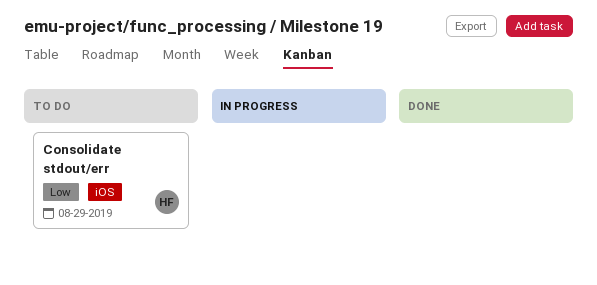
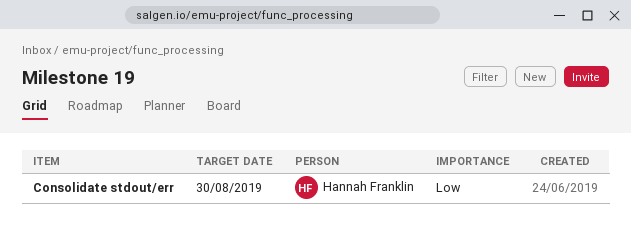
Consolidate stdout/err, due: Aug 29 -> Aug 30

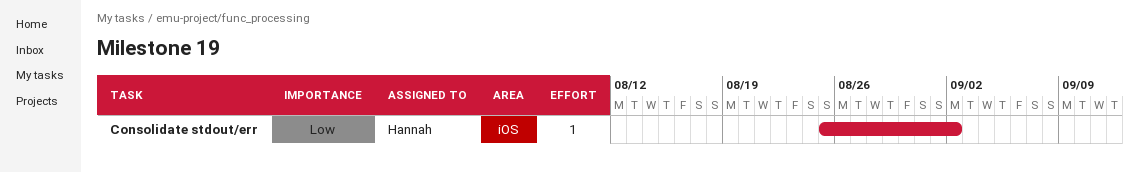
Consolidate stdout/err, due: Aug 30 -> Sep 2

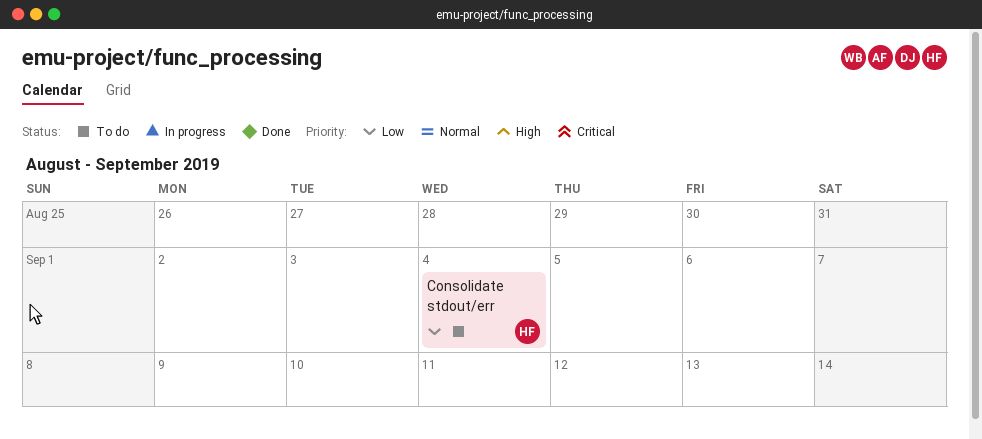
Consolidate stdout/err, due: Sep 2 -> Sep 4

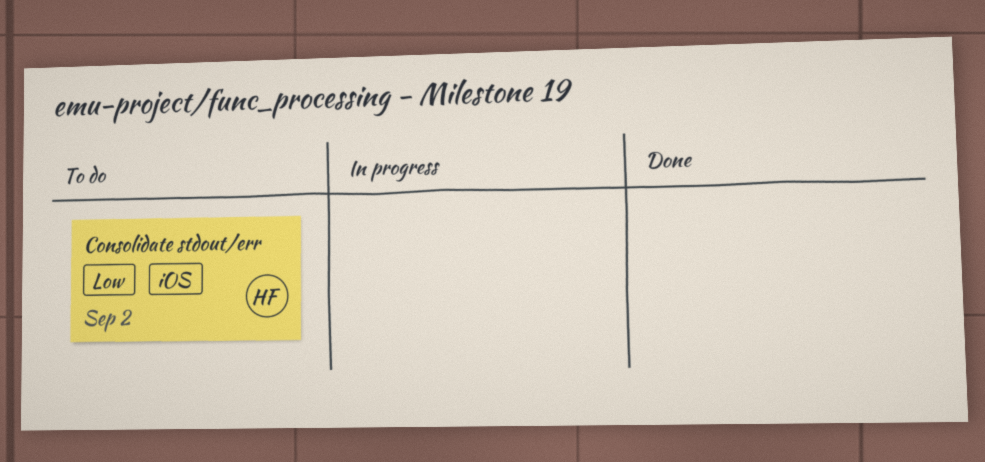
Consolidate stdout/err, due: Sep 4 -> Sep 2

